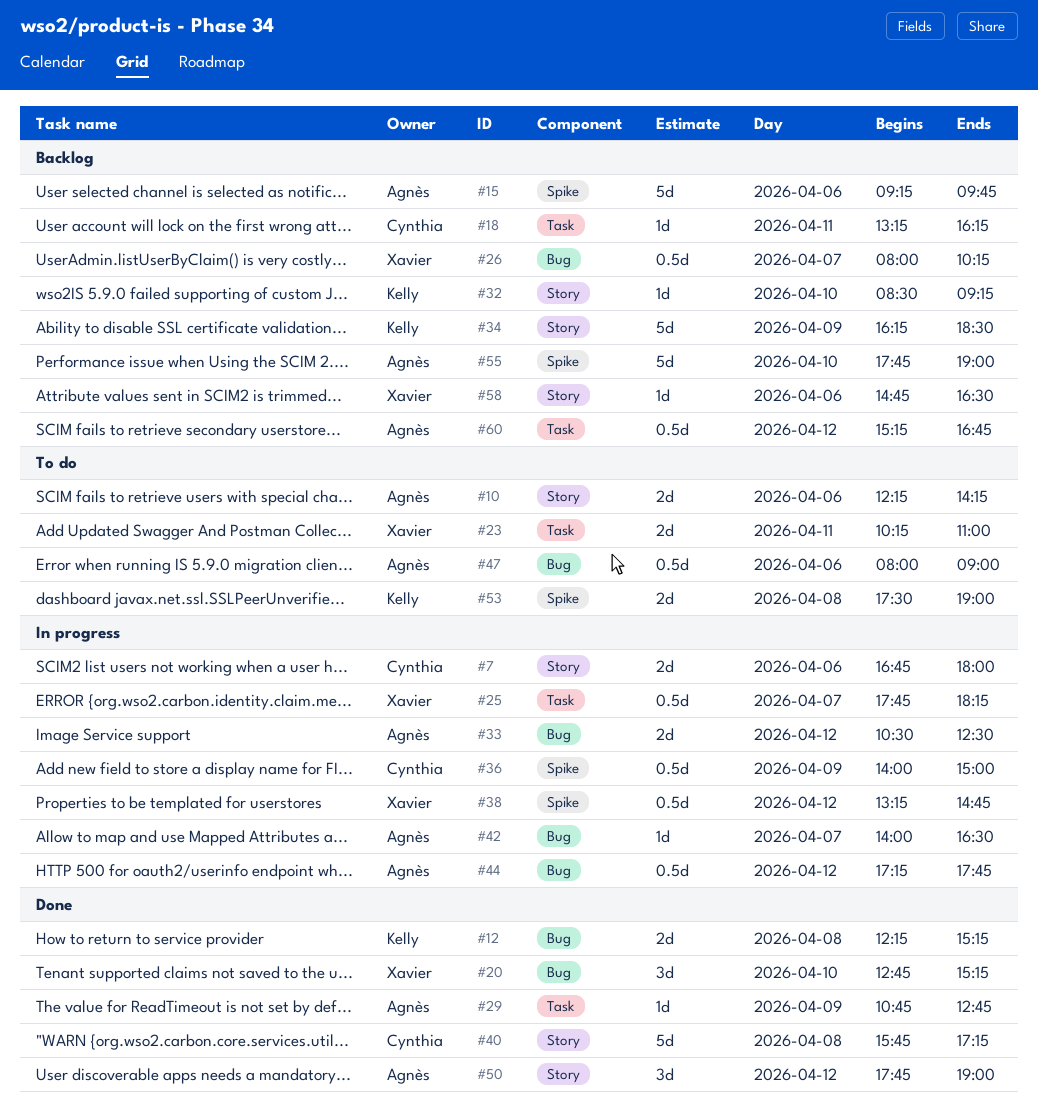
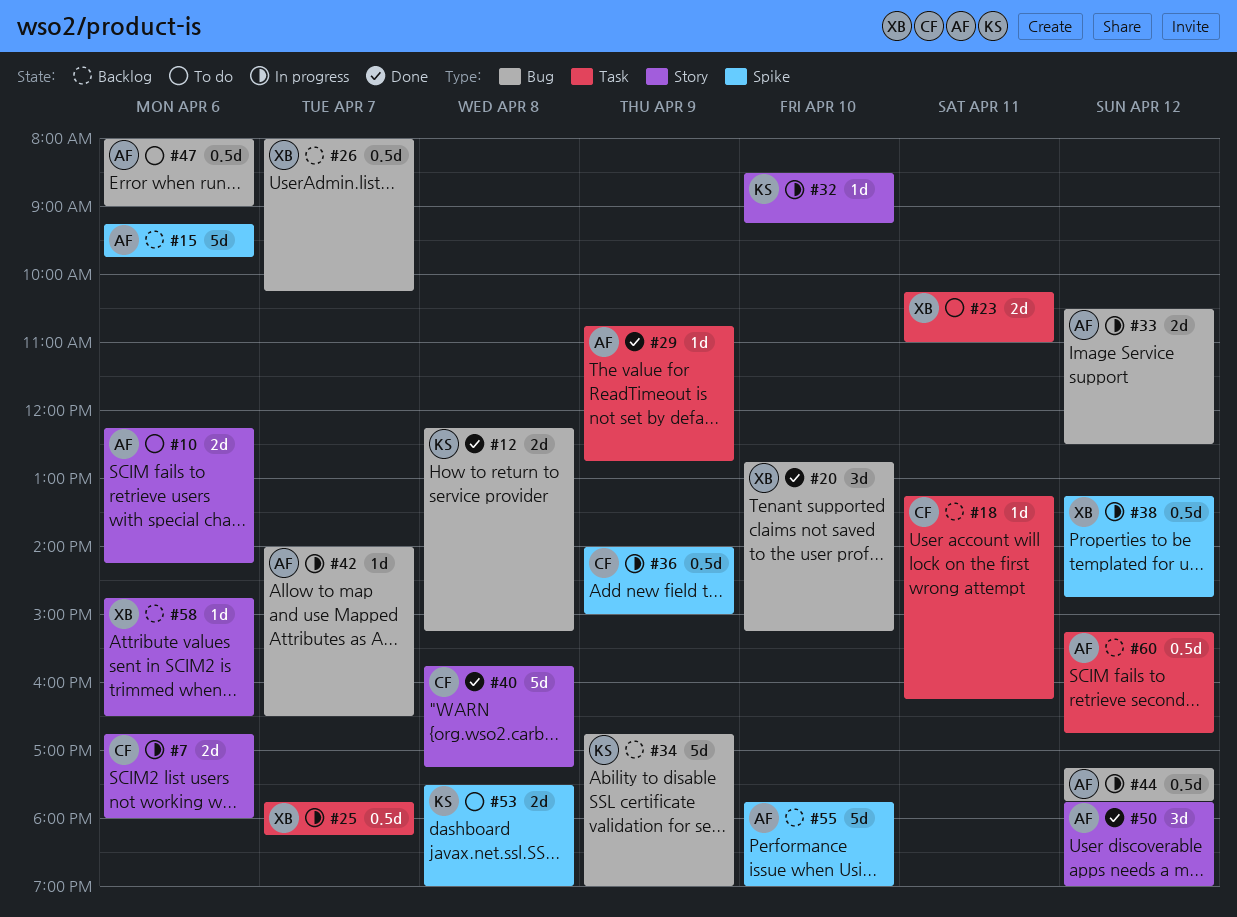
#32, status: Backlog -> In progress
#34, label: Story -> Bug
#34, begins: 16:15 -> 16:45
#34, ends: 18:30 -> 19:00

